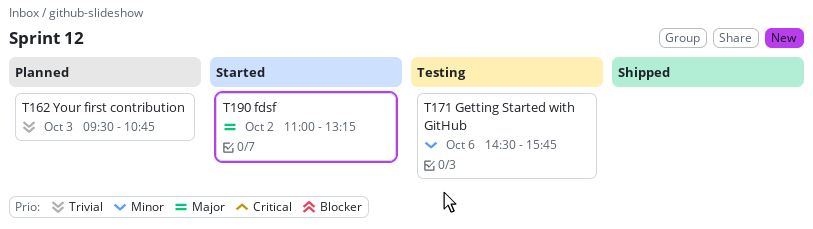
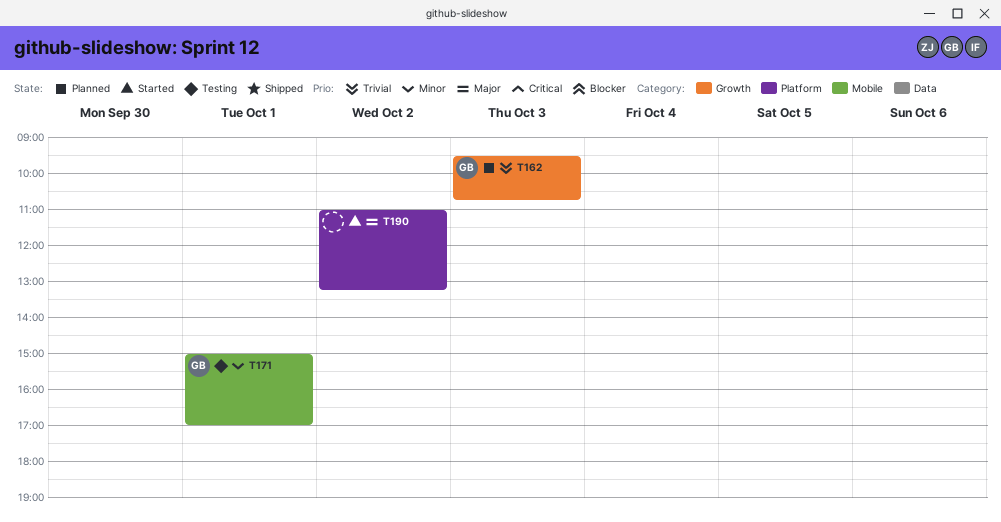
T171, day: Oct 6 -> Oct 1
T171, begins: 14:30 -> 15:00
T171, ends: 15:45 -> 17:00

